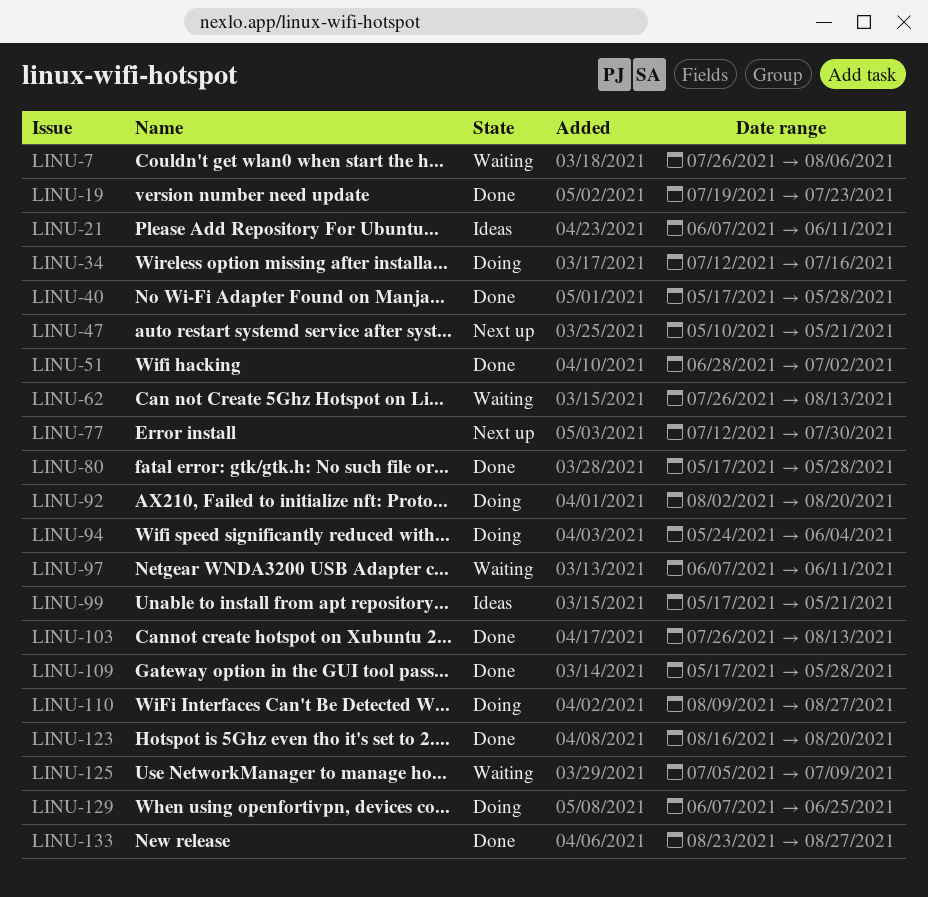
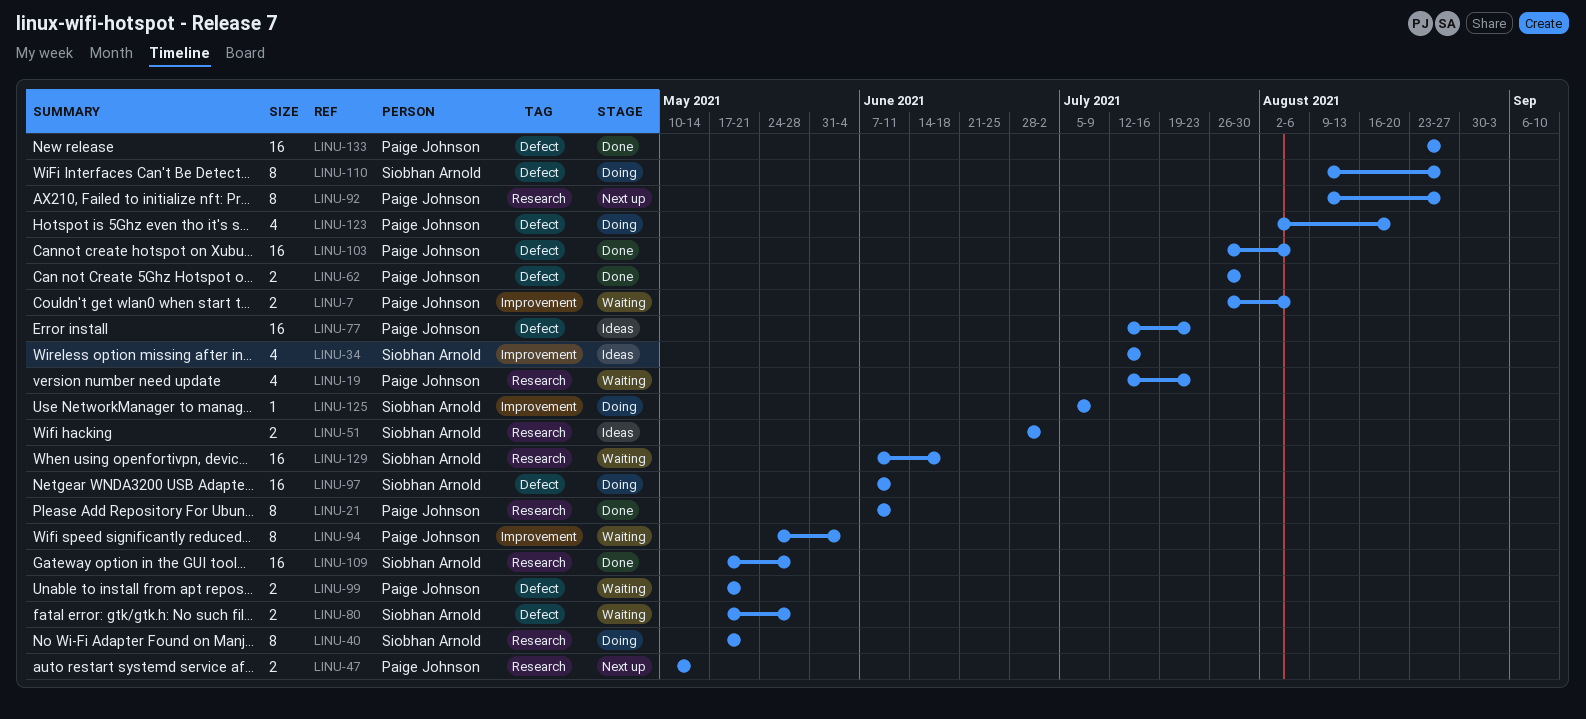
LINU-19, status: Done -> Waiting
LINU-19, start: Jul 19 -> Jul 12
LINU-21, status: Ideas -> Done
LINU-34, status: Doing -> Ideas
LINU-40, status: Done -> Doing
LINU-40, due: May 28 -> May 21
LINU-47, due: May 21 -> May 14
LINU-51, status: Done -> Ideas
LINU-62, status: Waiting -> Done
LINU-62, due: Aug 13 -> Jul 30
LINU-77, status: Next up -> Ideas
LINU-77, due: Jul 30 -> Jul 23
LINU-80, status: Done -> Waiting
LINU-92, status: Doing -> Next up
LINU-92, start: Aug 2 -> Aug 9
LINU-92, due: Aug 20 -> Aug 27
LINU-94, status: Doing -> Waiting
LINU-97, status: Waiting -> Doing
LINU-99, status: Ideas -> Waiting
LINU-103, due: Aug 13 -> Aug 6
LINU-123, status: Done -> Doing
LINU-123, start: Aug 16 -> Aug 2
LINU-125, status: Waiting -> Doing
LINU-129, status: Doing -> Waiting
LINU-129, due: Jun 25 -> Jun 18

